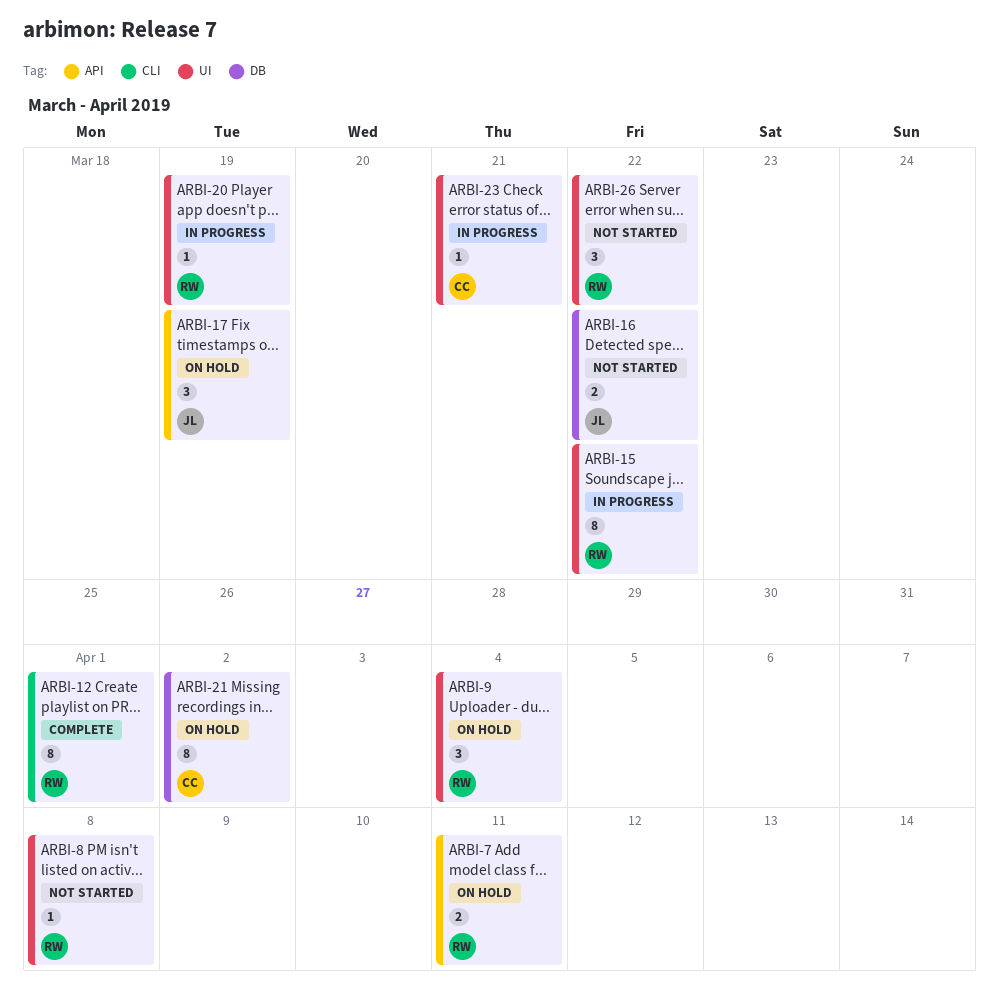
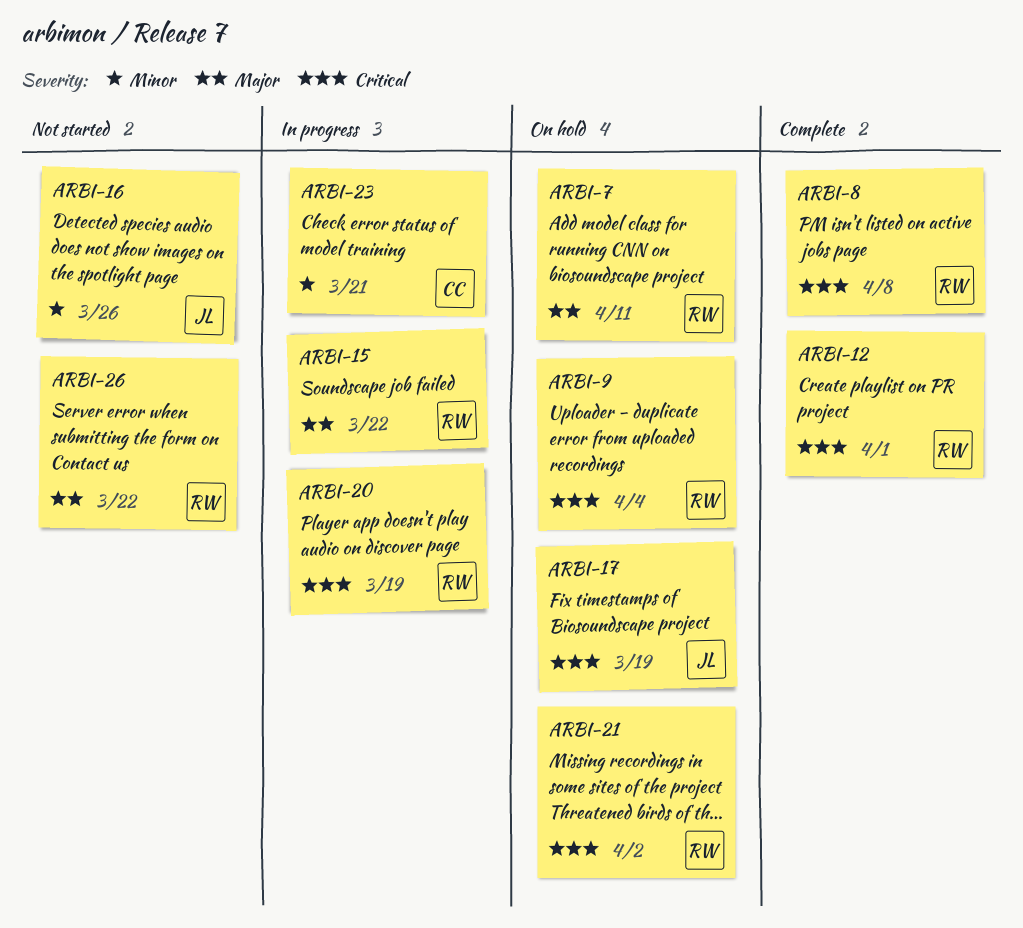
ARBI-8, status: Not started -> Complete
ARBI-16, due: Mar 22 -> Mar 26
ARBI-21, owner: CC -> RW

